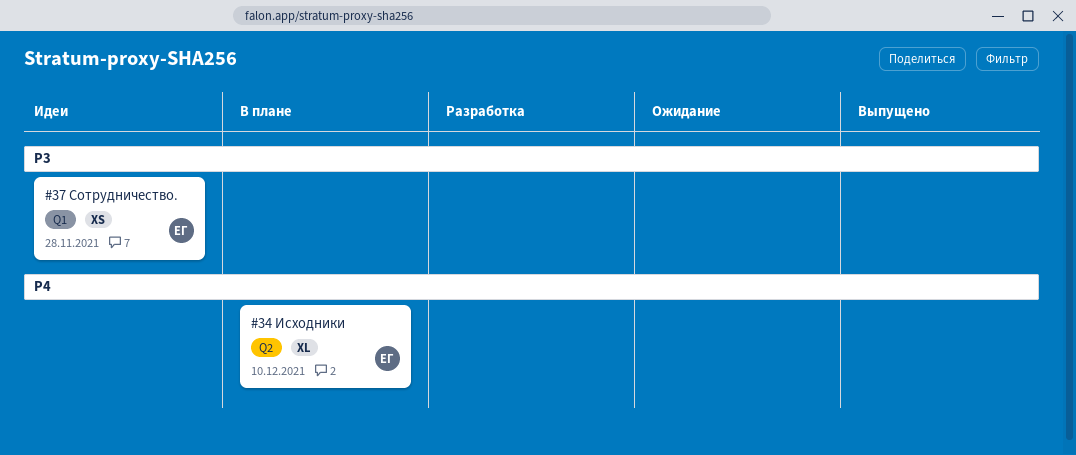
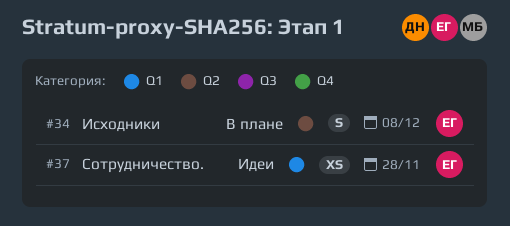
#34, estimate: XL -> S
#34, due: Dec 10 -> Dec 8

